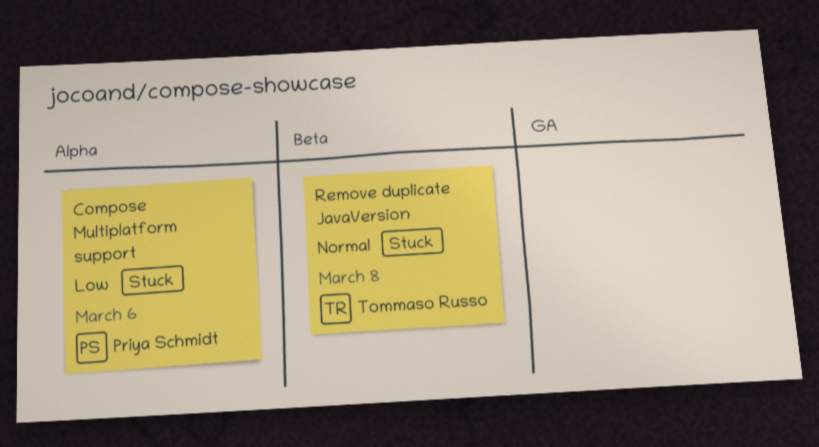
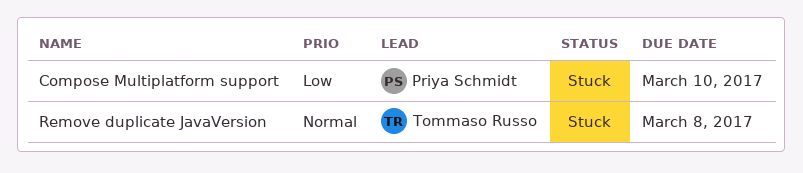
Compose Multiplatform support, due: Mar 6 -> Mar 10

